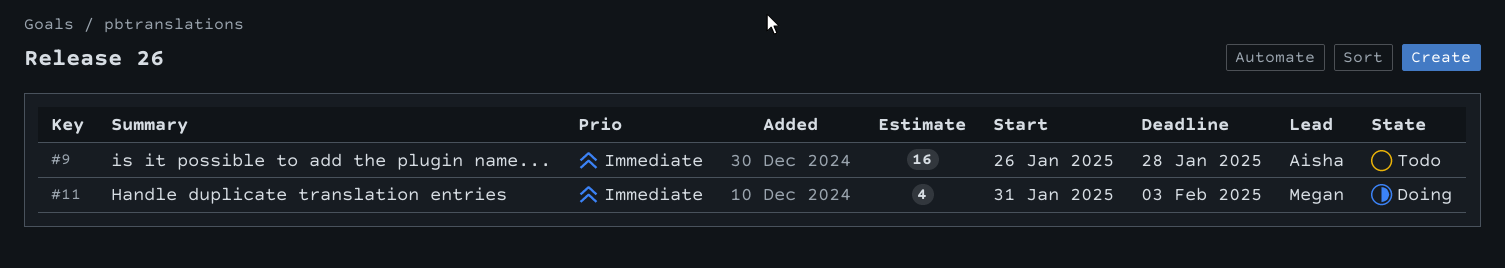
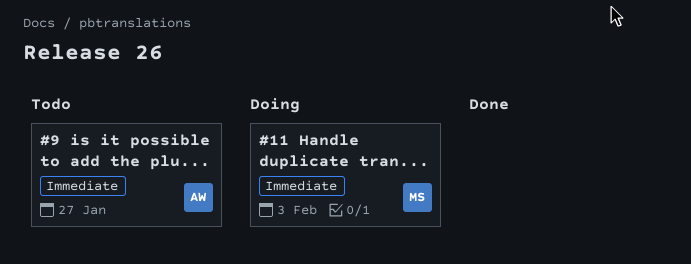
#9, due: Jan 28 -> Jan 27

